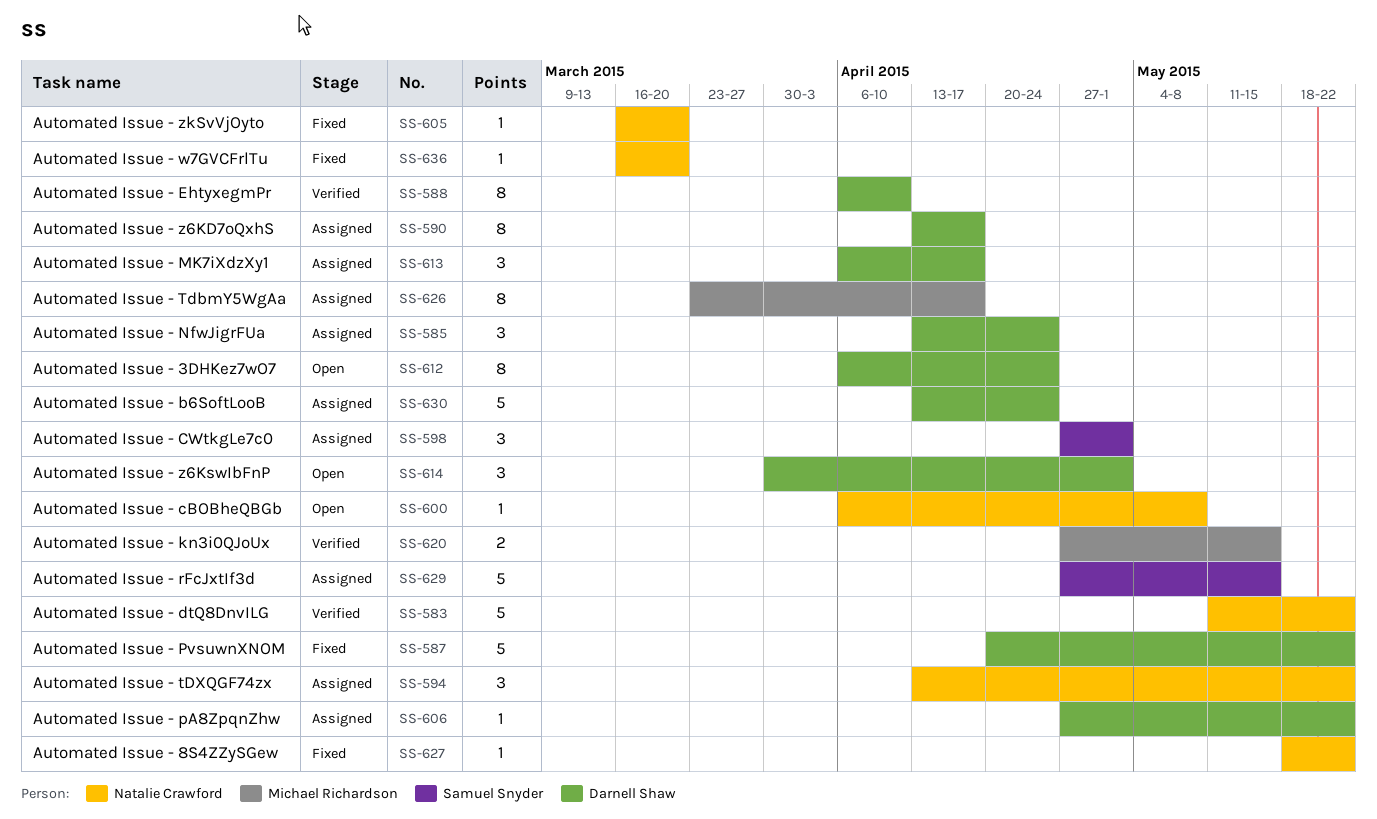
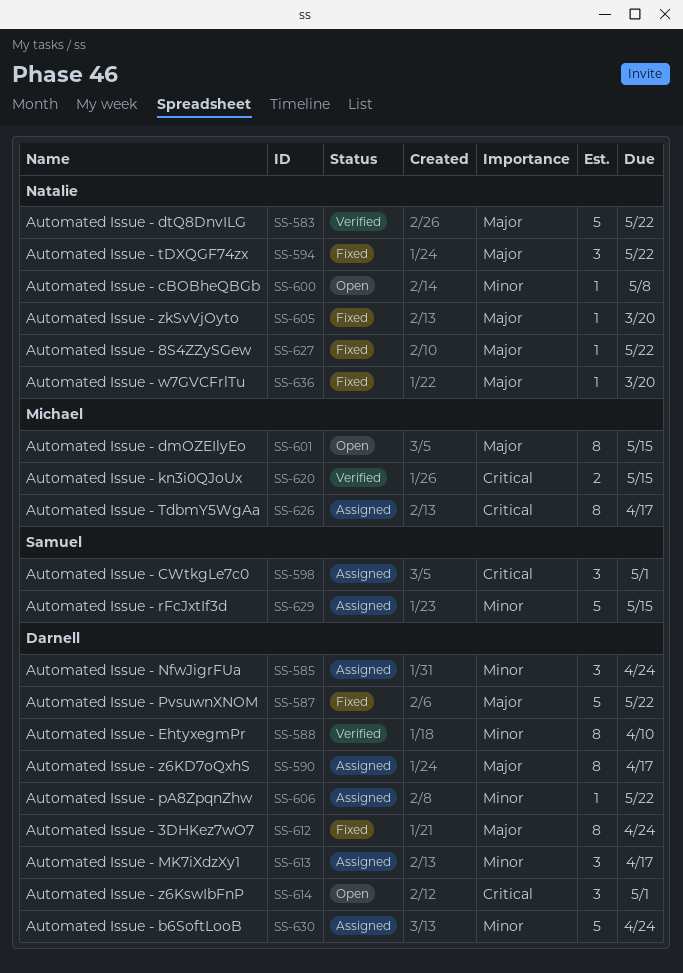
SS-594, status: Assigned -> Fixed
SS-601: none -> present
SS-612, status: Open -> Fixed

